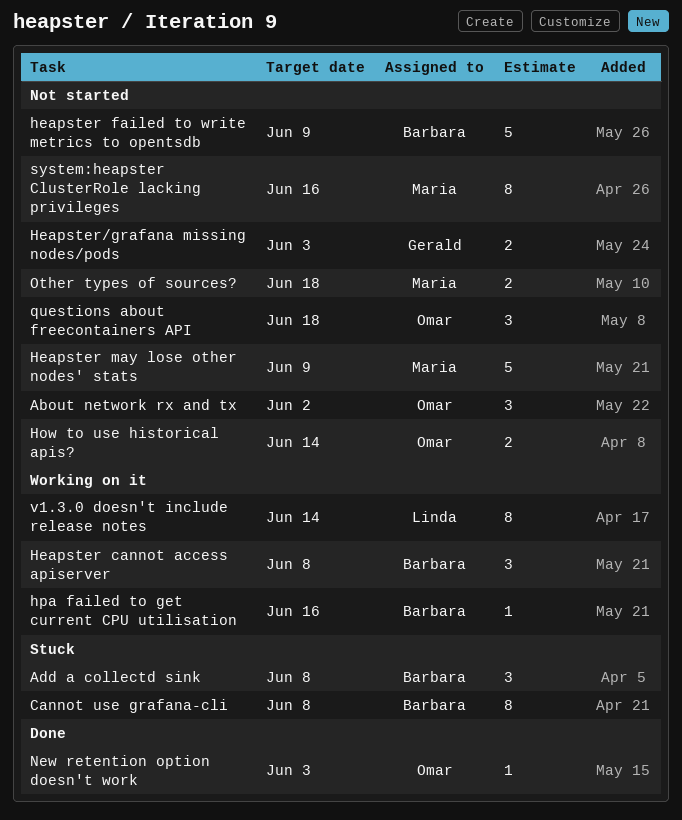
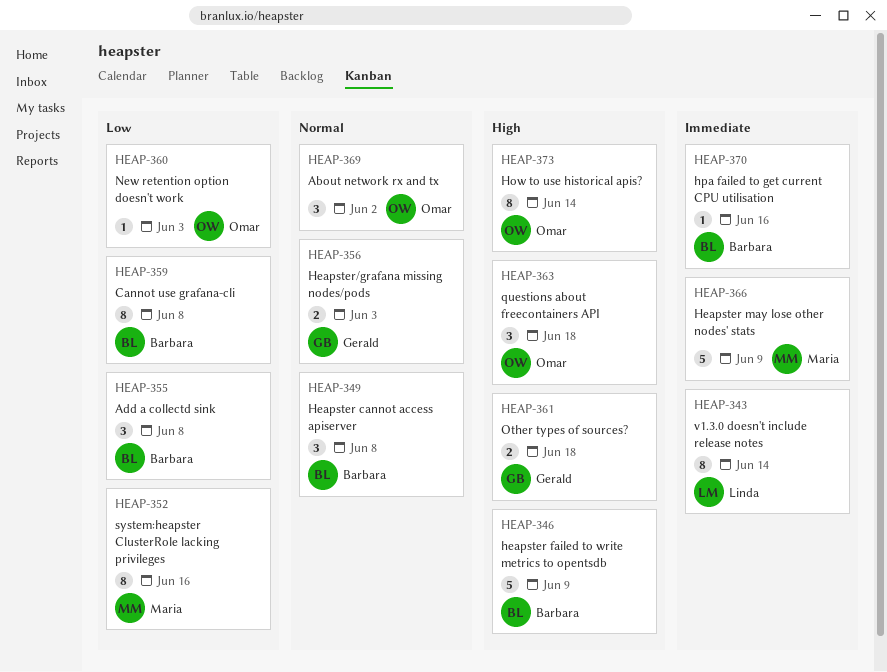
How to use historical apis?, estimate: 2 -> 8
Other types of sources?, owner: Maria -> Gerald

